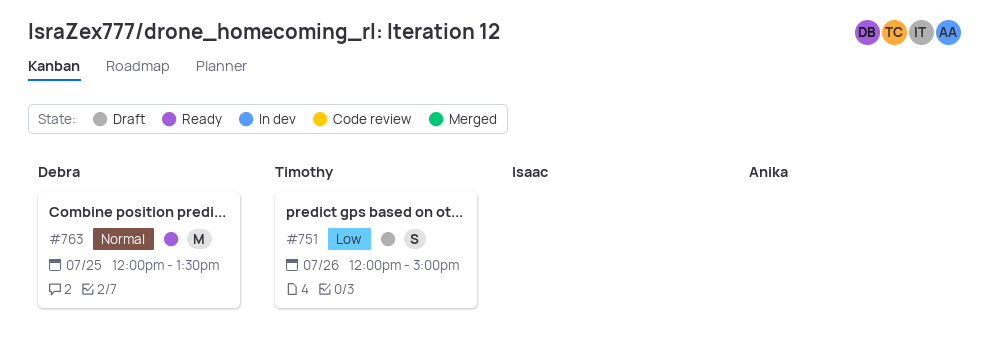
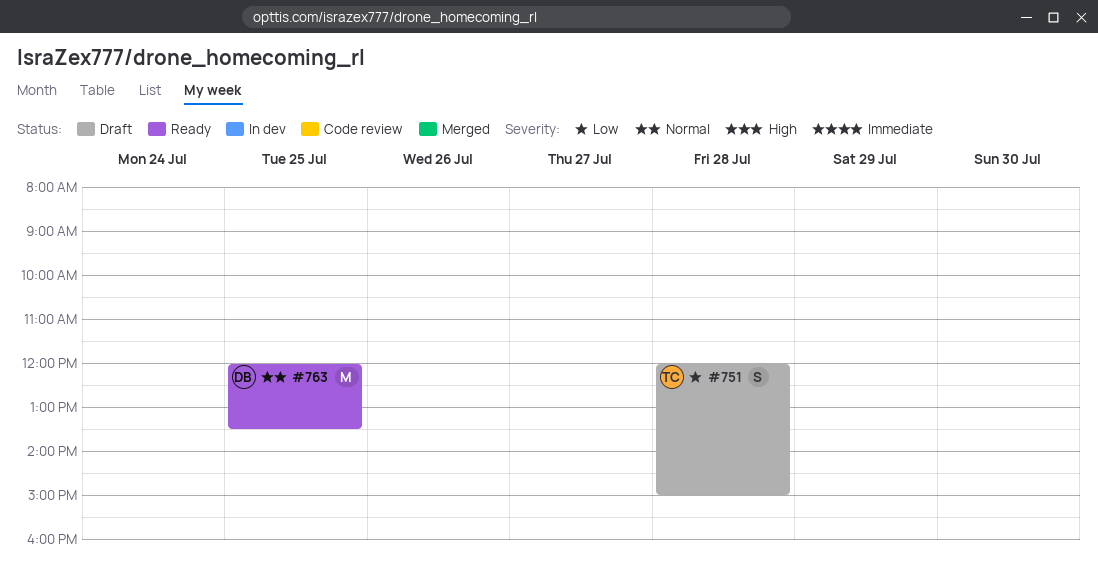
#751, day: Jul 26 -> Jul 28

